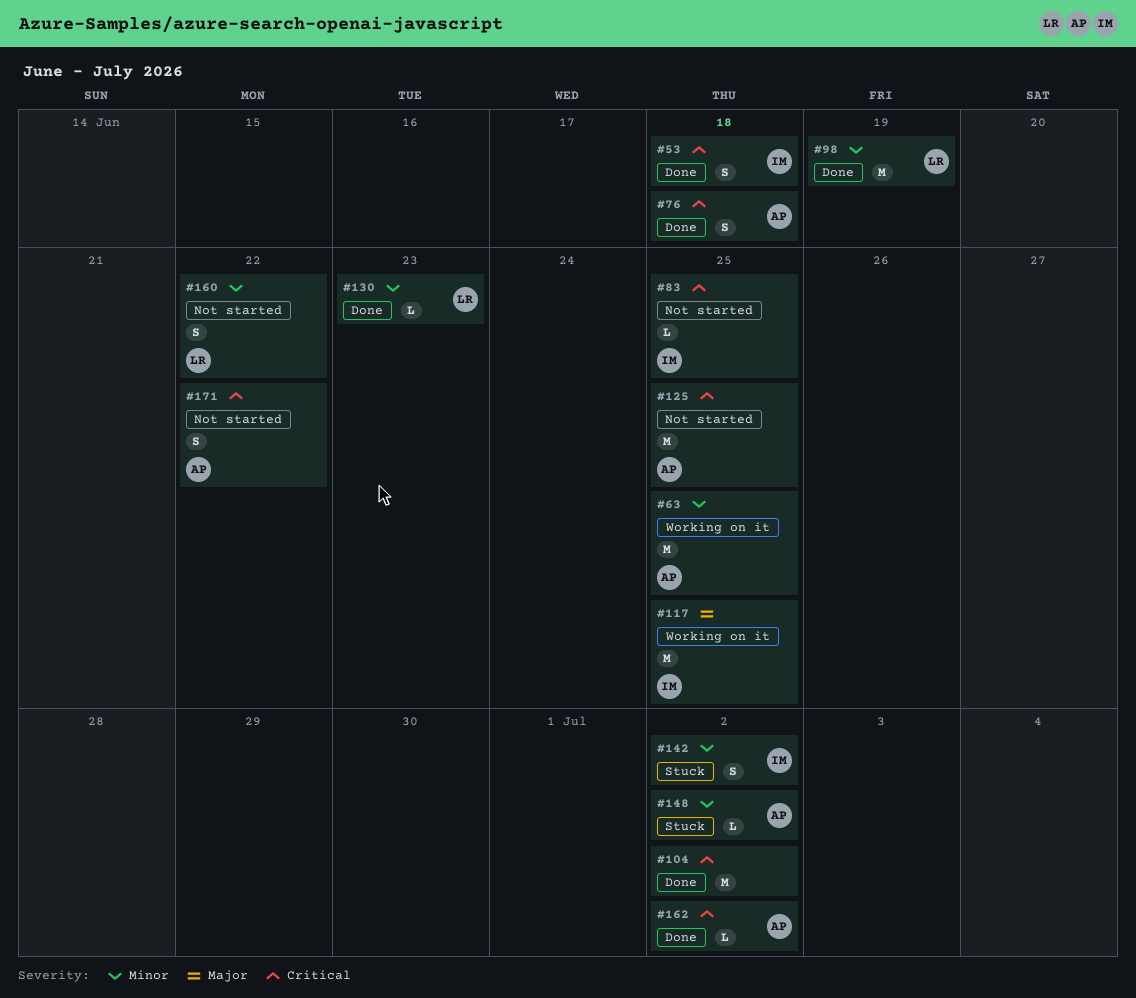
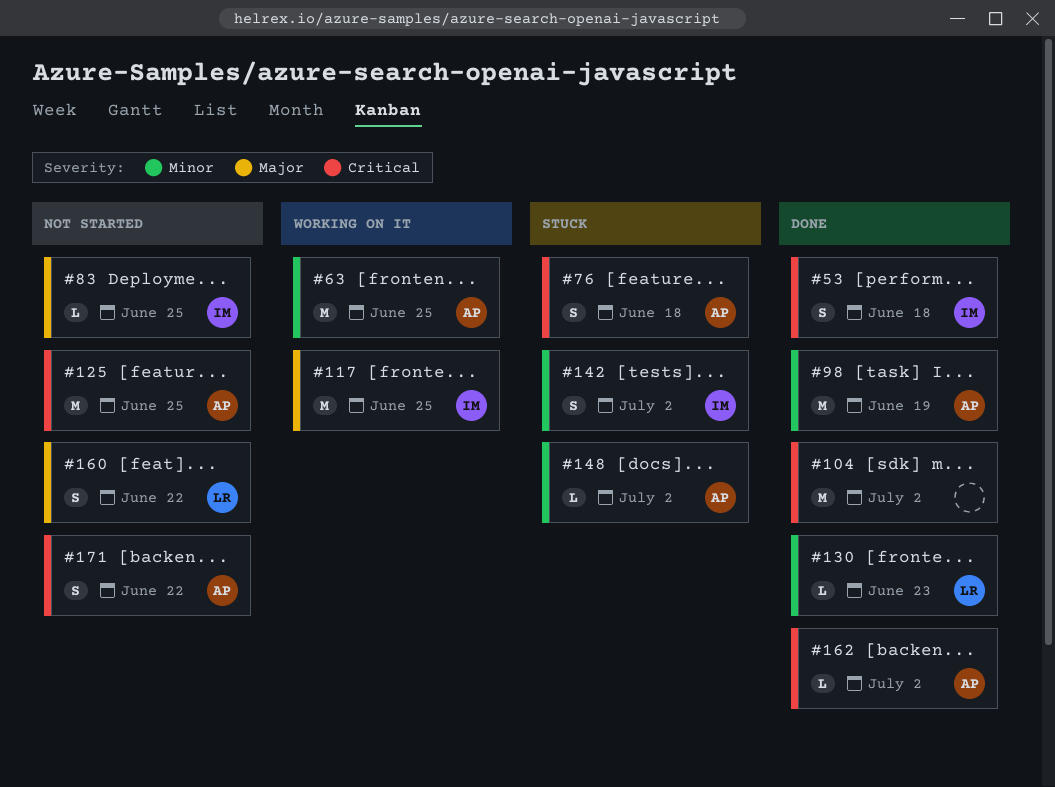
#76, status: Done -> Stuck
#83, priority: Critical -> Major
#98, owner: LR -> AP
#160, priority: Minor -> Major

